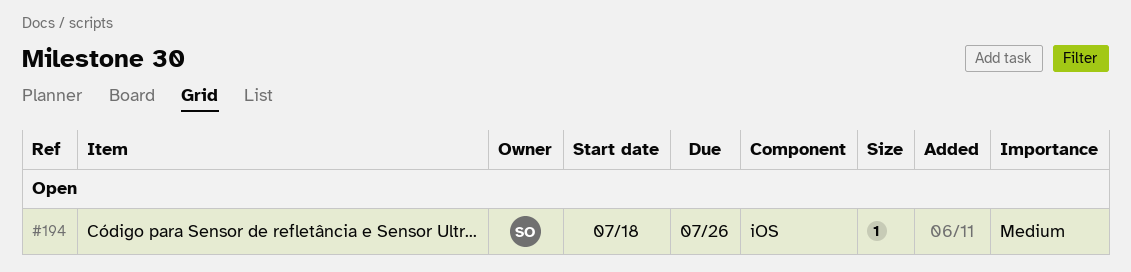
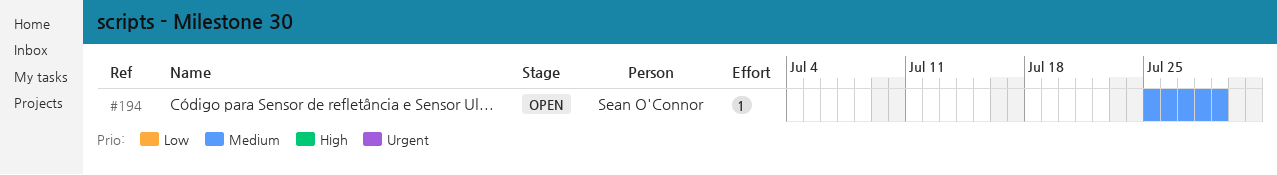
#194, start: Jul 18 -> Jul 25
#194, due: Jul 26 -> Jul 29

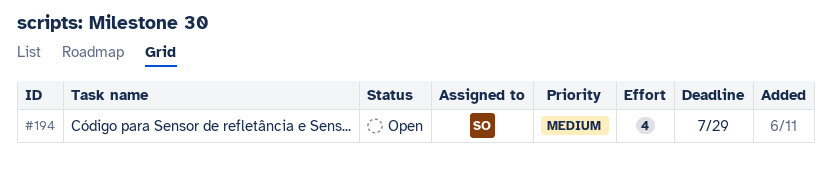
#194, estimate: 1 -> 4

